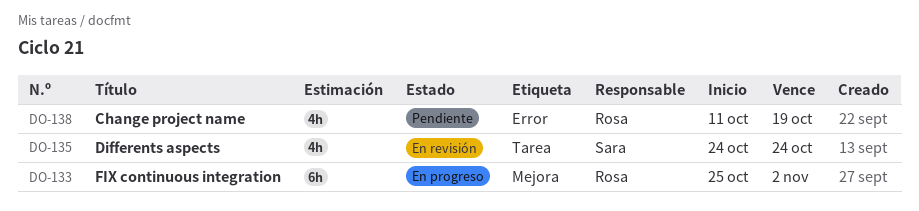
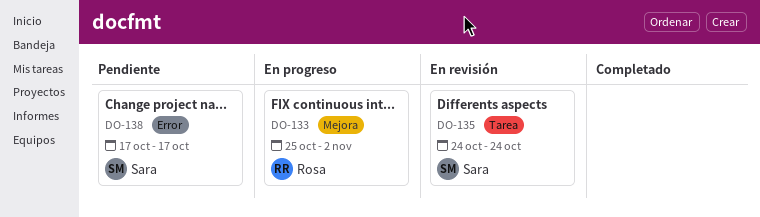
DO-138, owner: Rosa -> Sara
DO-138, start: Oct 11 -> Oct 17
DO-138, due: Oct 19 -> Oct 17

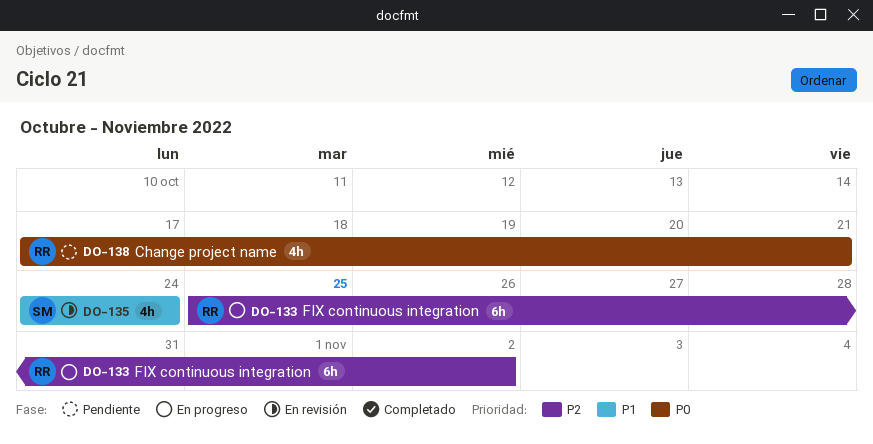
DO-138, owner: Sara -> Rosa
DO-138, due: Oct 17 -> Oct 21

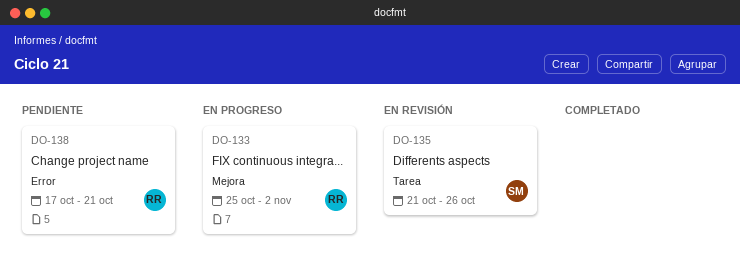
DO-135, start: Oct 24 -> Oct 21
DO-135, due: Oct 24 -> Oct 26

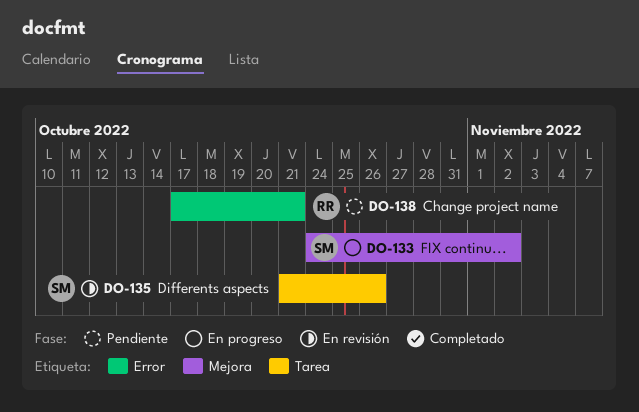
DO-133, owner: RR -> SM
DO-133, start: Oct 25 -> Oct 24

